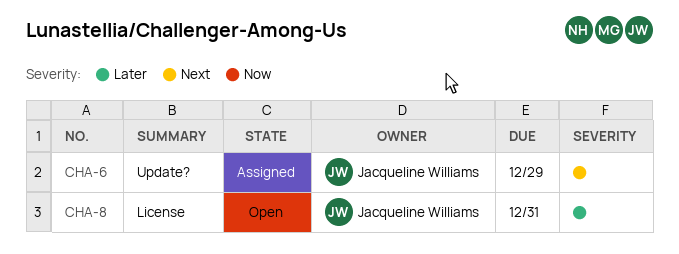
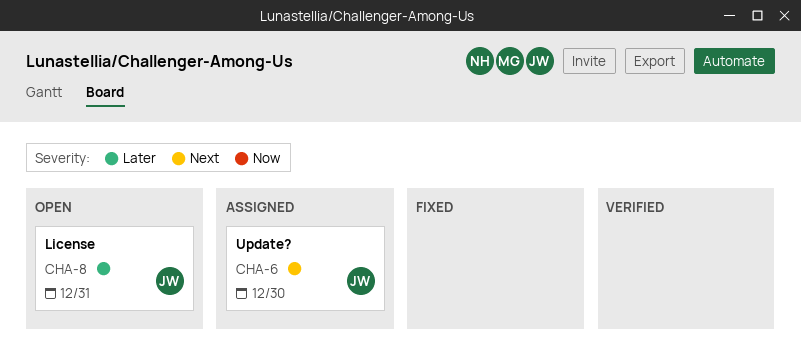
CHA-6, due: Dec 29 -> Dec 30

